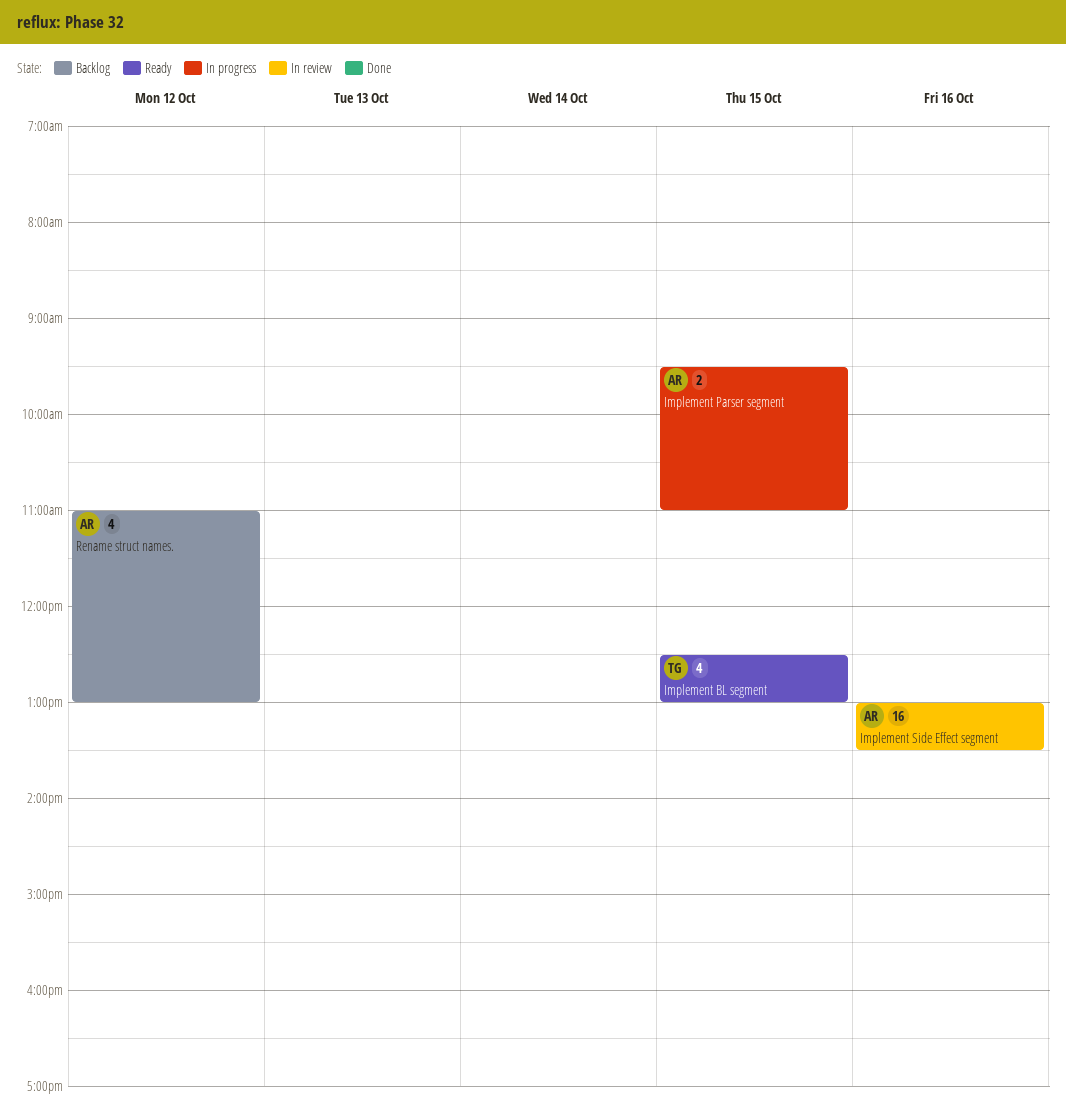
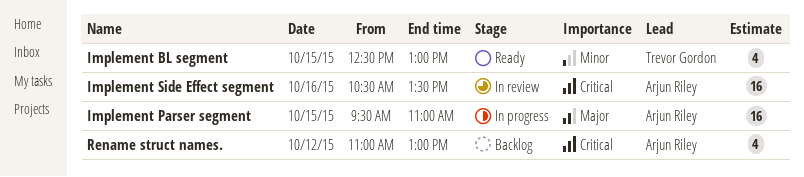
Implement Parser segment, estimate: 2 -> 16
Implement Side Effect segment, begins: 13:00 -> 10:30

